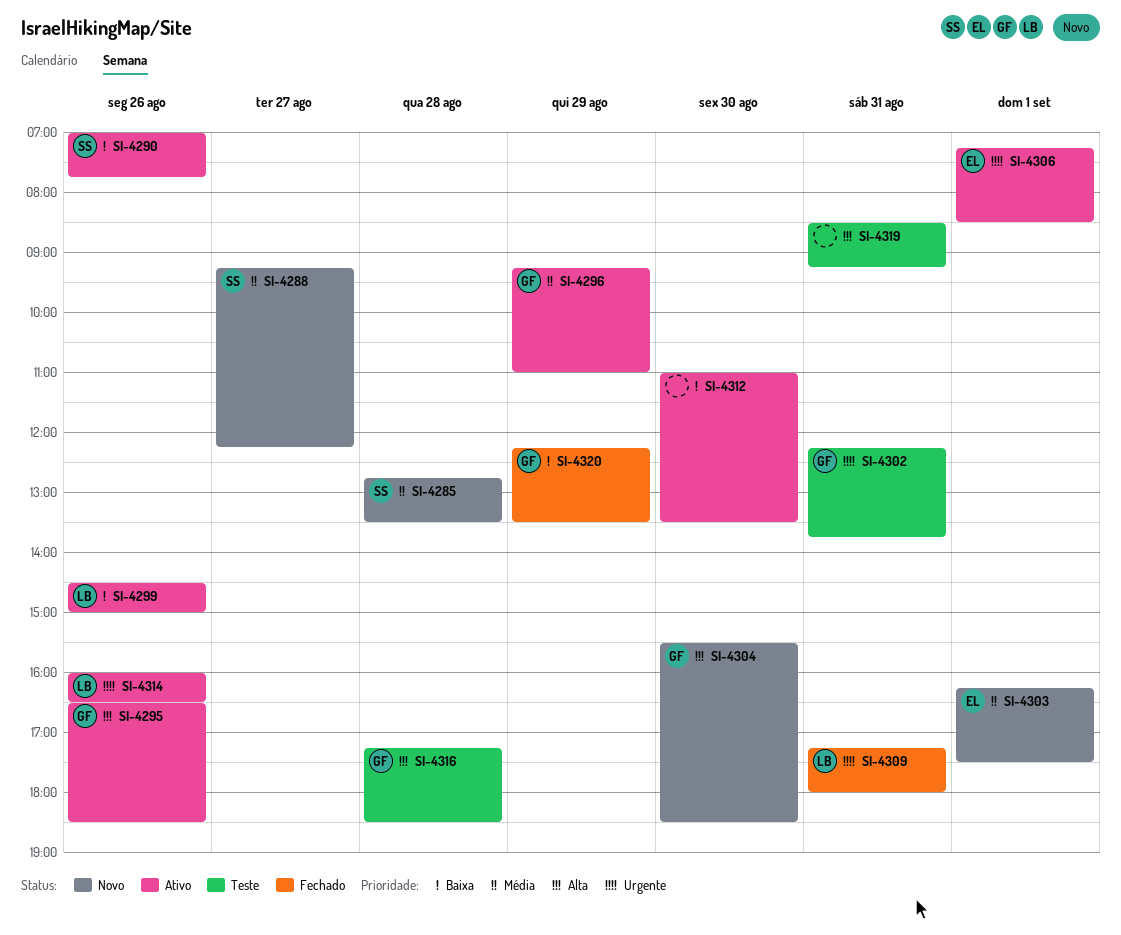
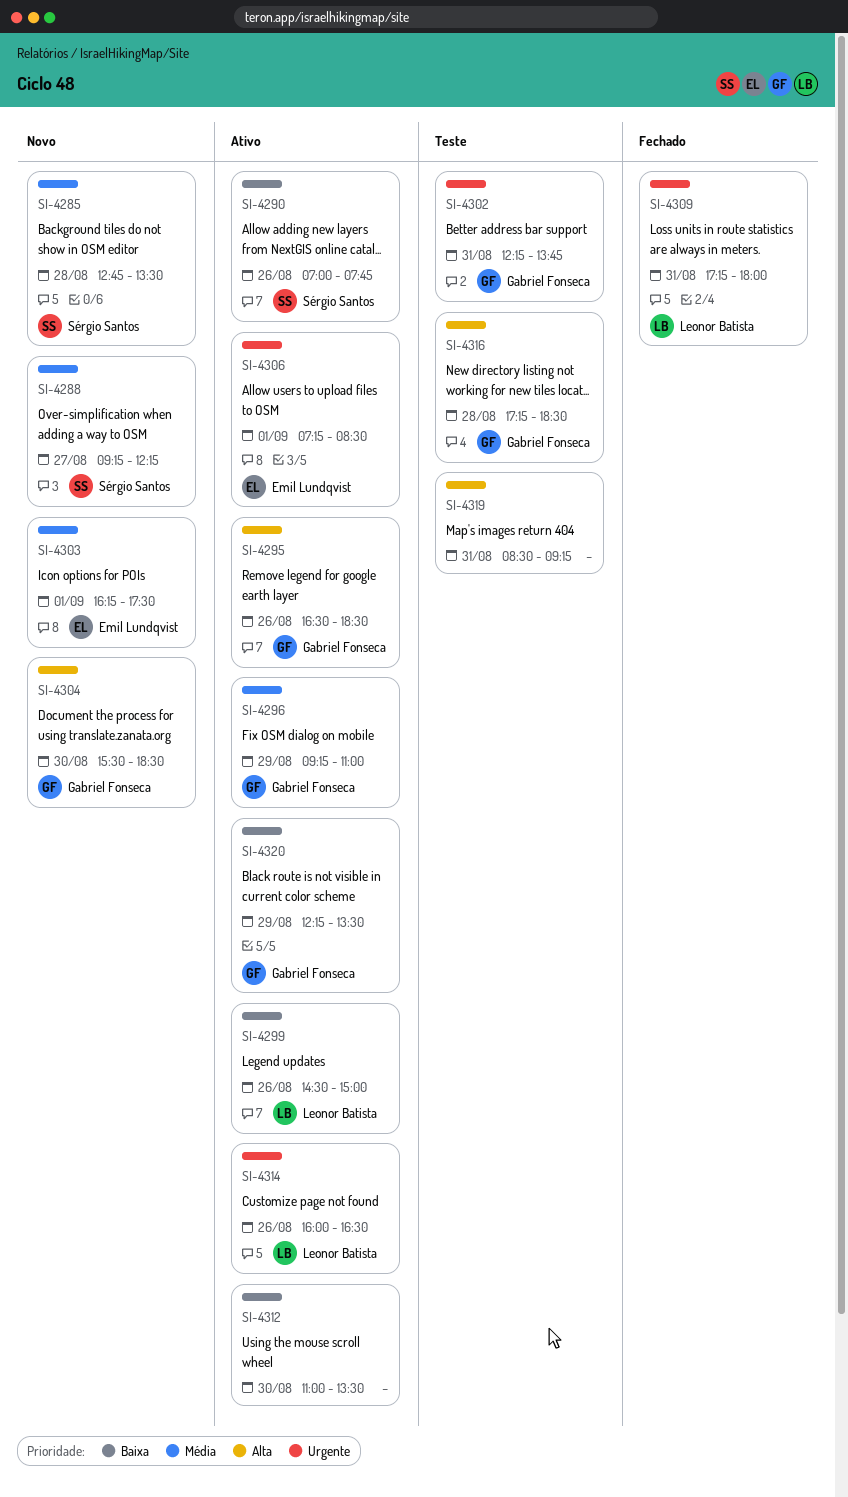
SI-4320, status: Fechado -> Ativo

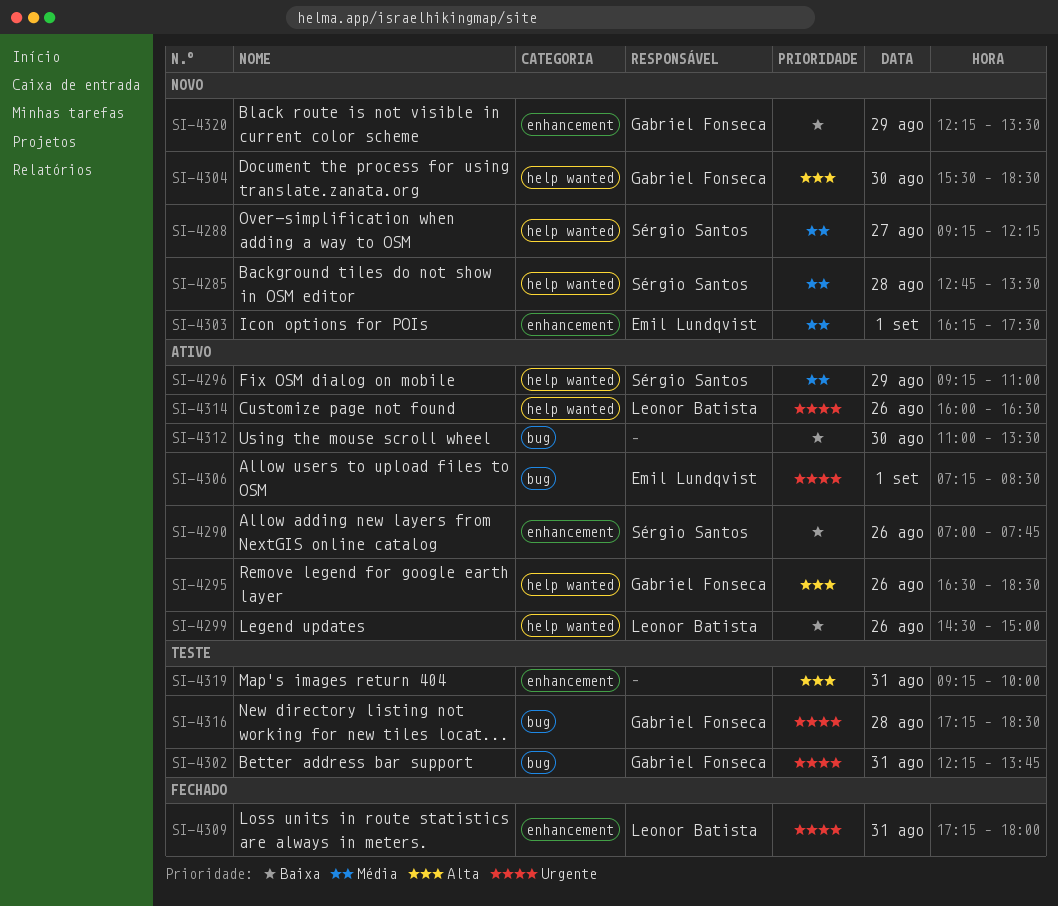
SI-4296, owner: Gabriel Fonseca -> Sérgio Santos
SI-4316, priority: Alta -> Urgente
SI-4319, begins: 08:30 -> 09:15
SI-4319, ends: 09:15 -> 10:00
SI-4320, status: Ativo -> Novo

